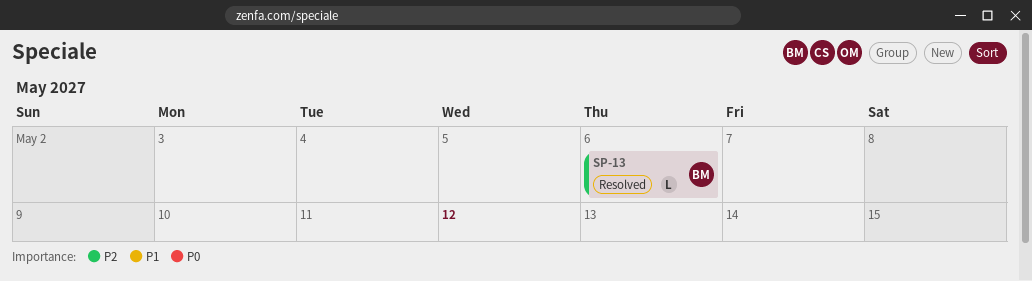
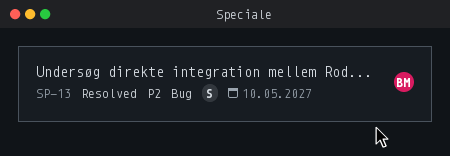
SP-13, estimate: L -> S
SP-13, due: May 6 -> May 10

